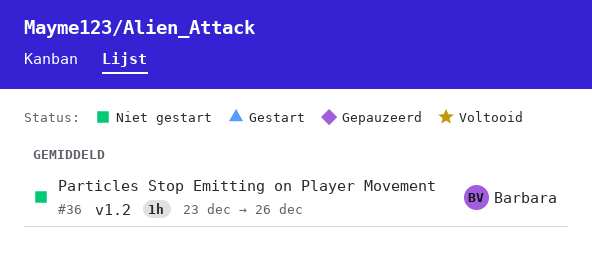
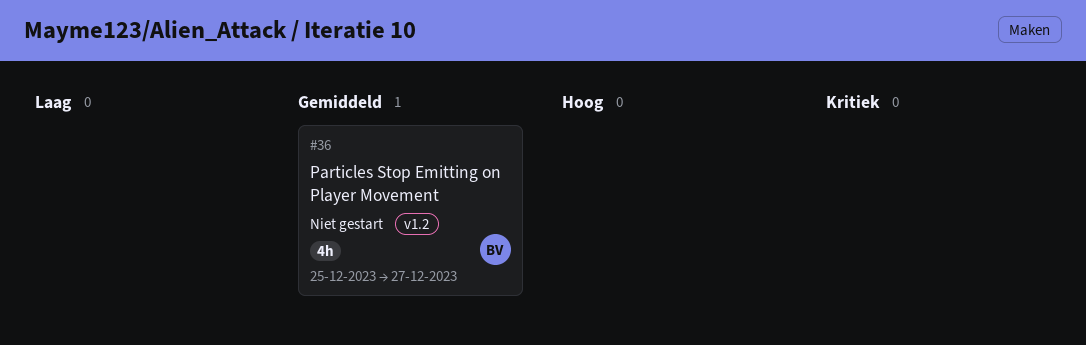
#36, estimate: 1h -> 4h
#36, start: Dec 23 -> Dec 25
#36, due: Dec 26 -> Dec 27

